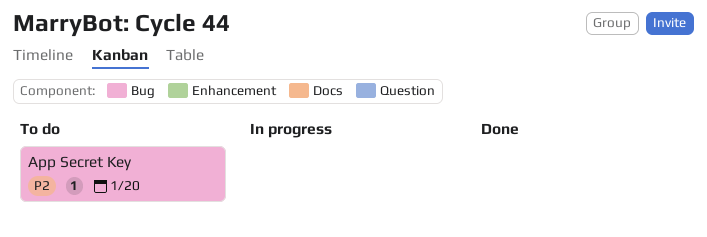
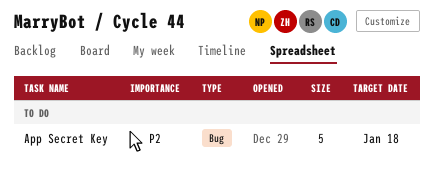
App Secret Key, estimate: 1 -> 5
App Secret Key, due: Jan 20 -> Jan 18

